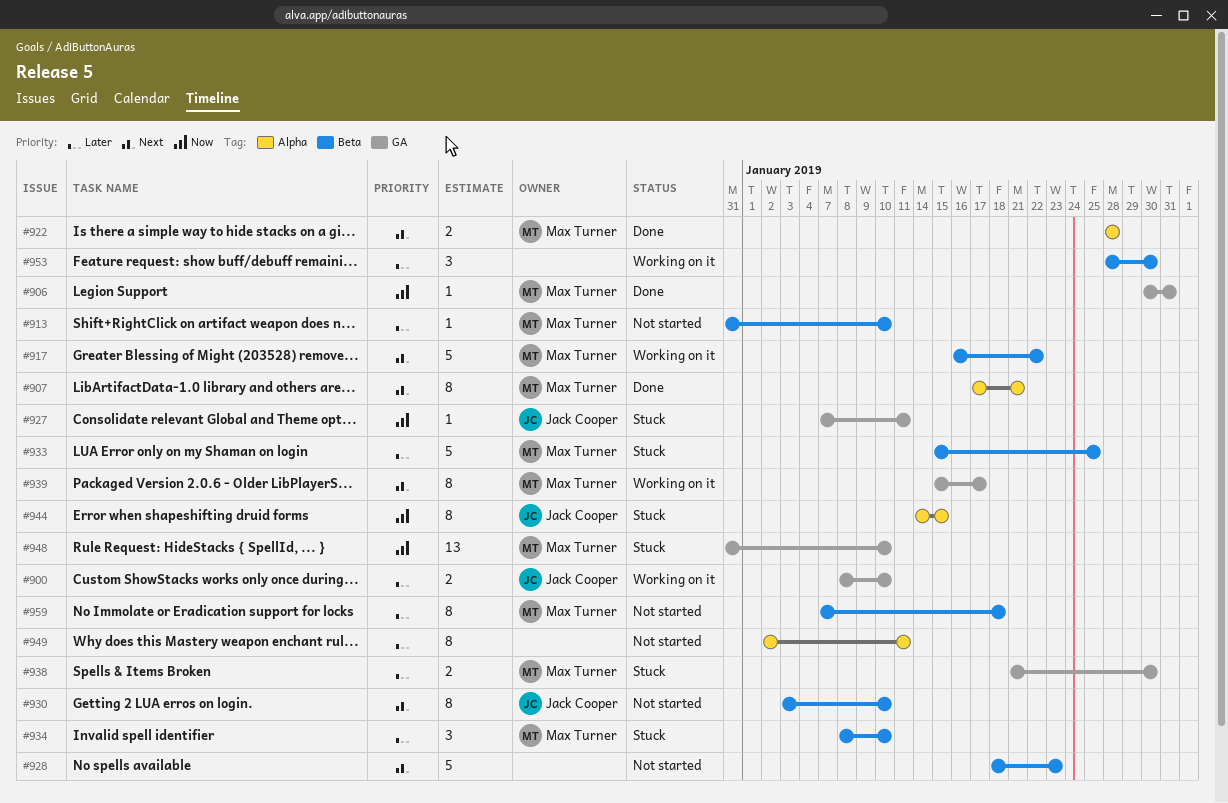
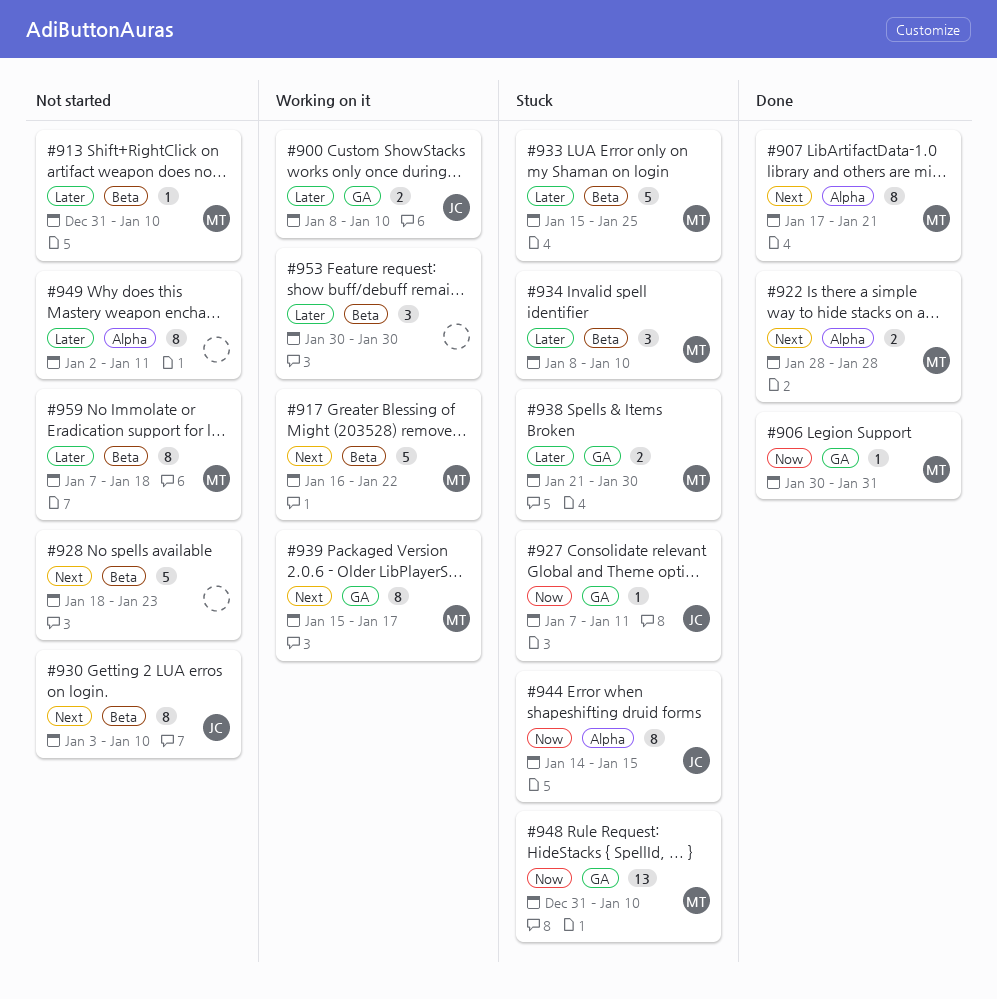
#953, start: Jan 28 -> Jan 30

